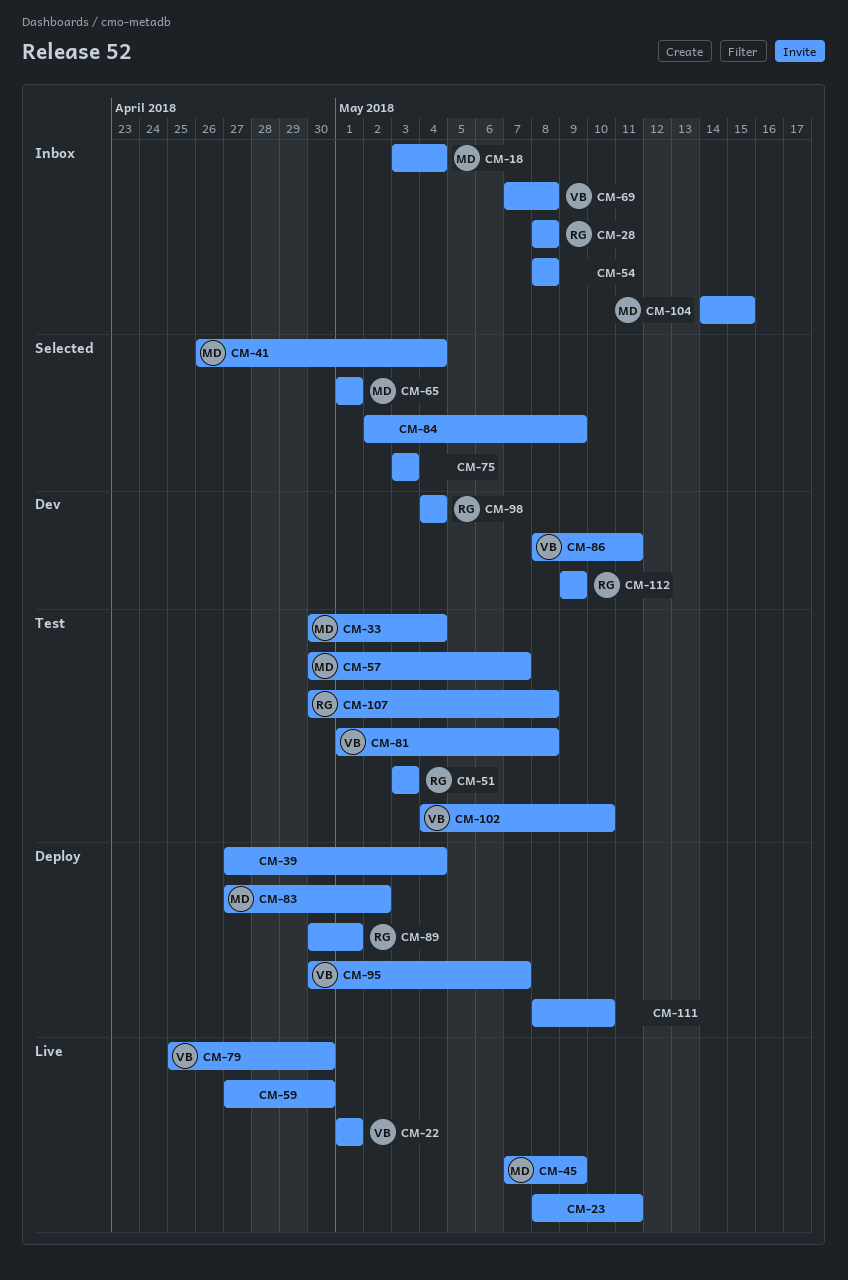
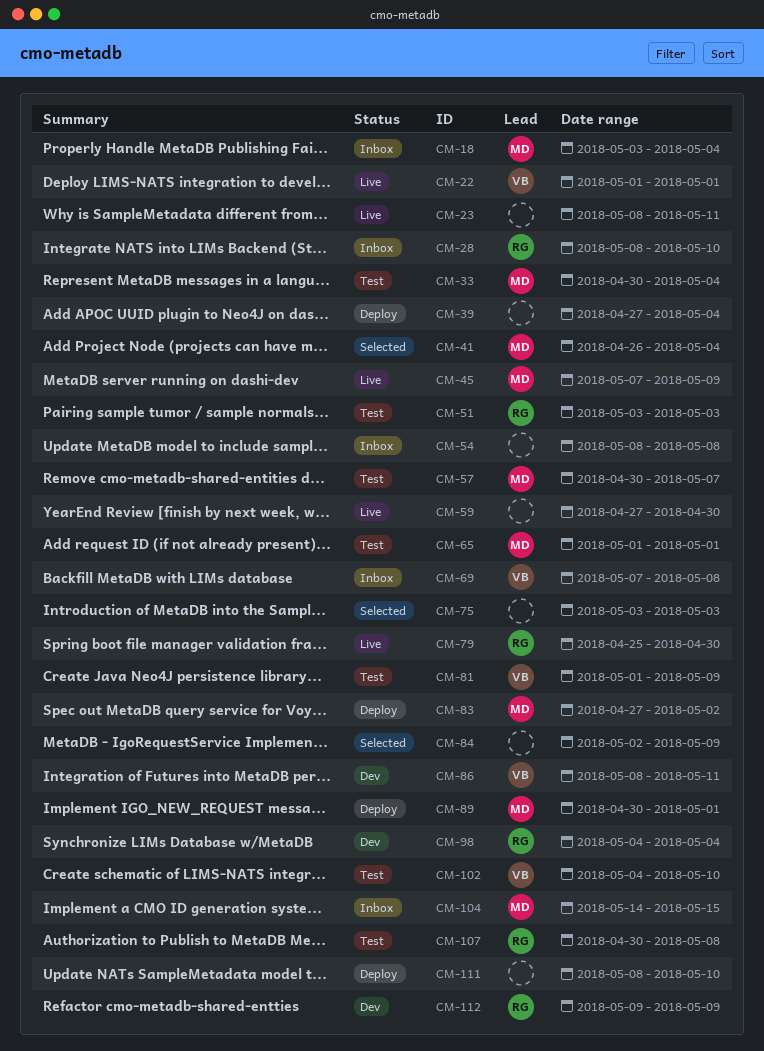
CM-28, due: May 8 -> May 10
CM-65, status: Selected -> Test
CM-79, owner: VB -> RG
CM-81, due: May 8 -> May 9
CM-89, owner: RG -> MD
CM-95: present -> none

